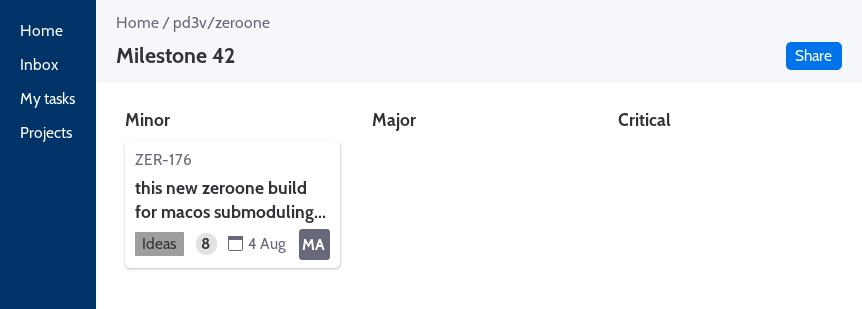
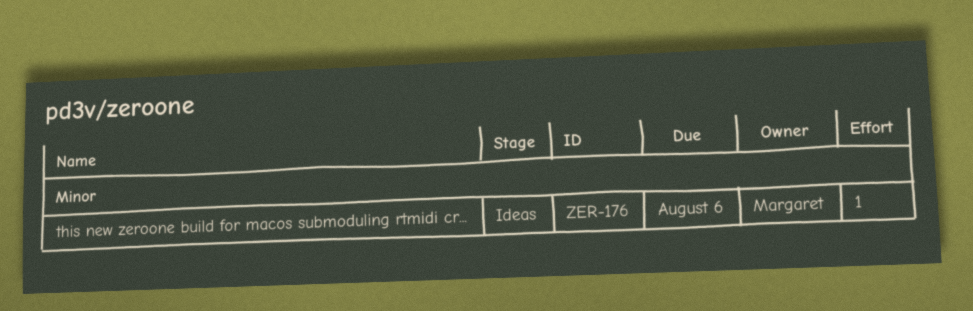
ZER-176, estimate: 8 -> 1
ZER-176, due: Aug 4 -> Aug 6

